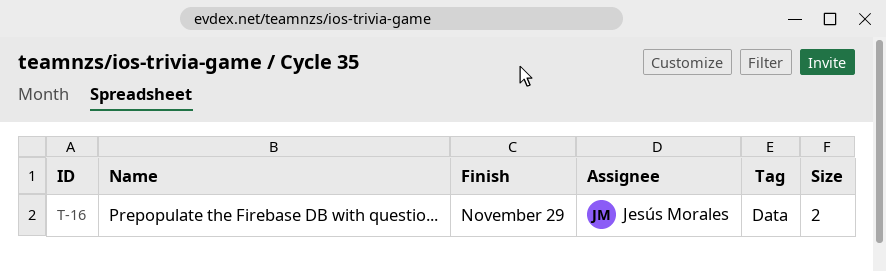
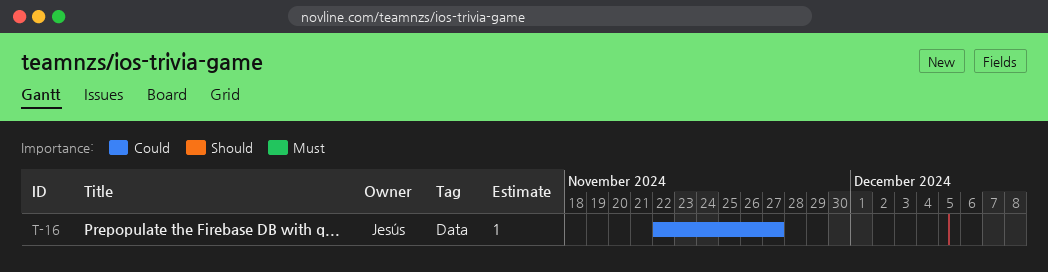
T-16, estimate: 2 -> 1
T-16, due: Nov 29 -> Nov 27

